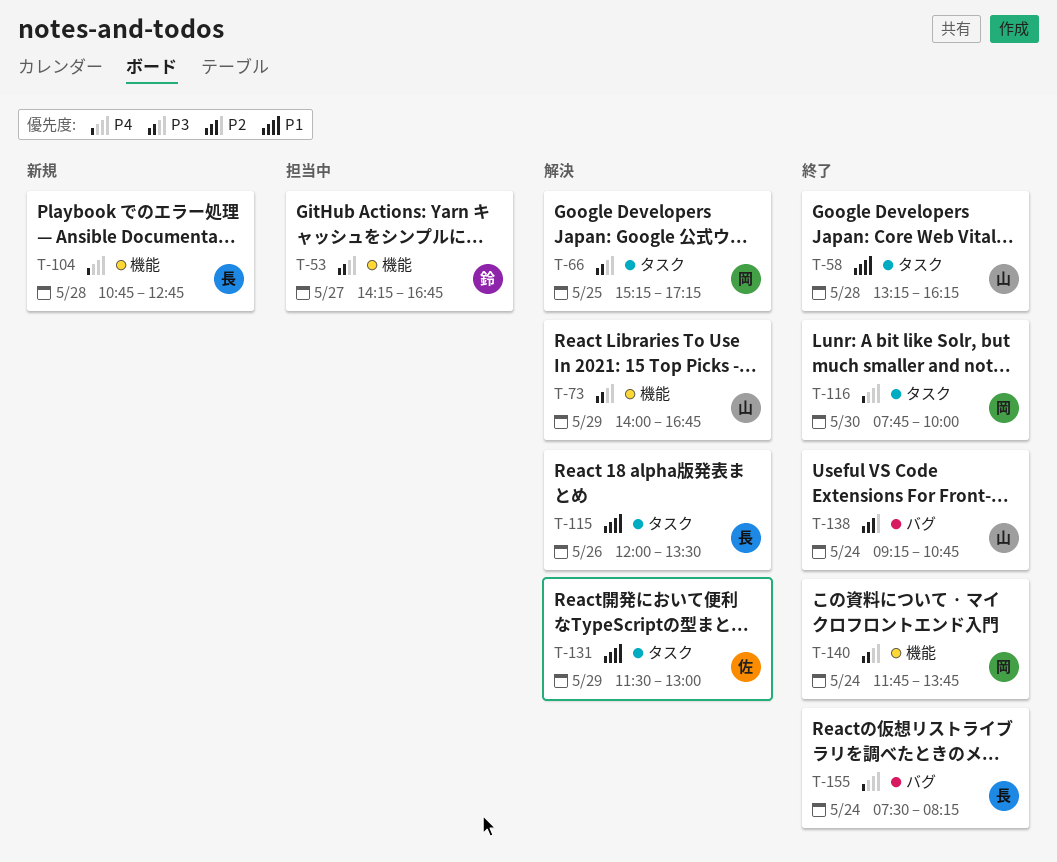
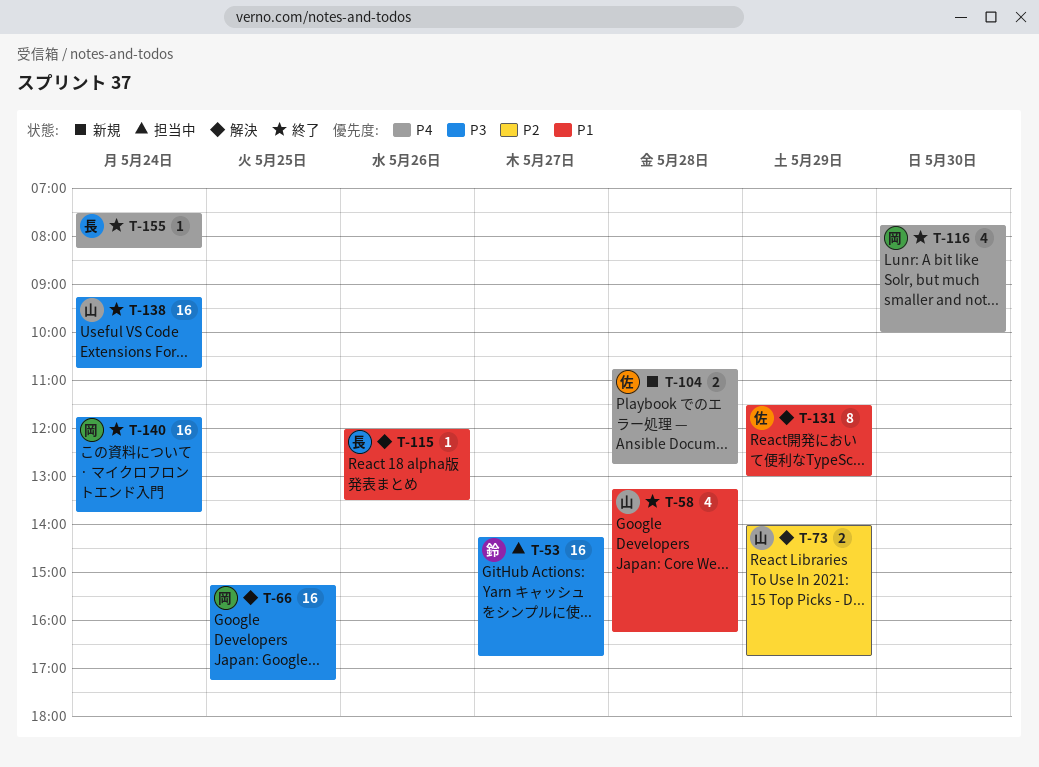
T-73, priority: P3 -> P2
T-104, owner: 長 -> 佐
T-138, priority: P2 -> P3

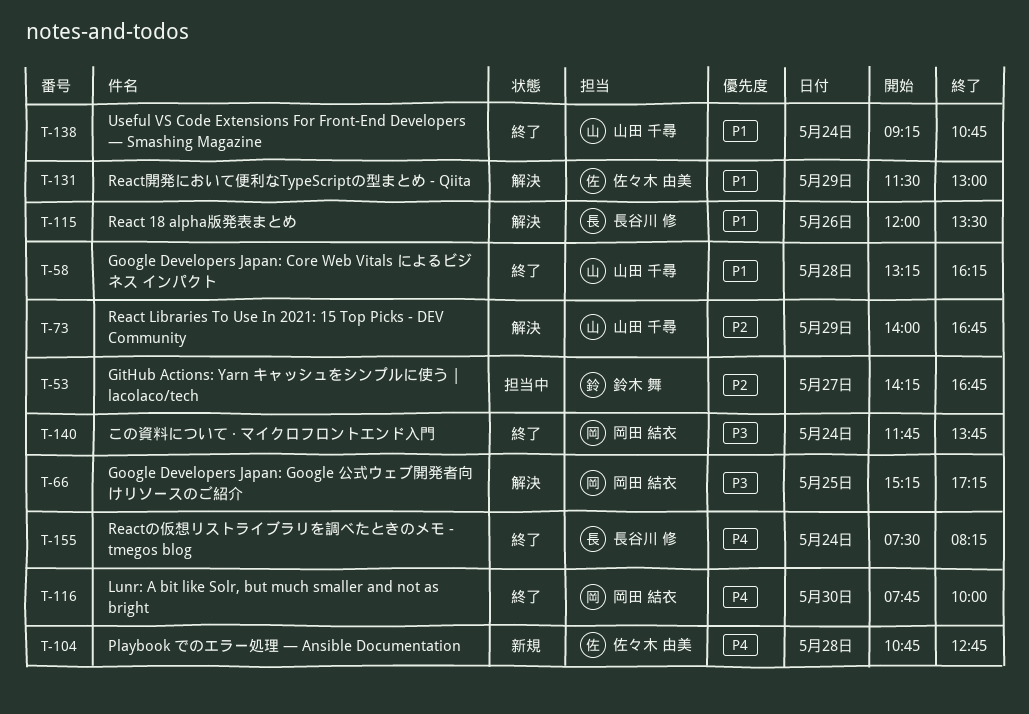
T-53, priority: P3 -> P2
T-138, priority: P3 -> P1

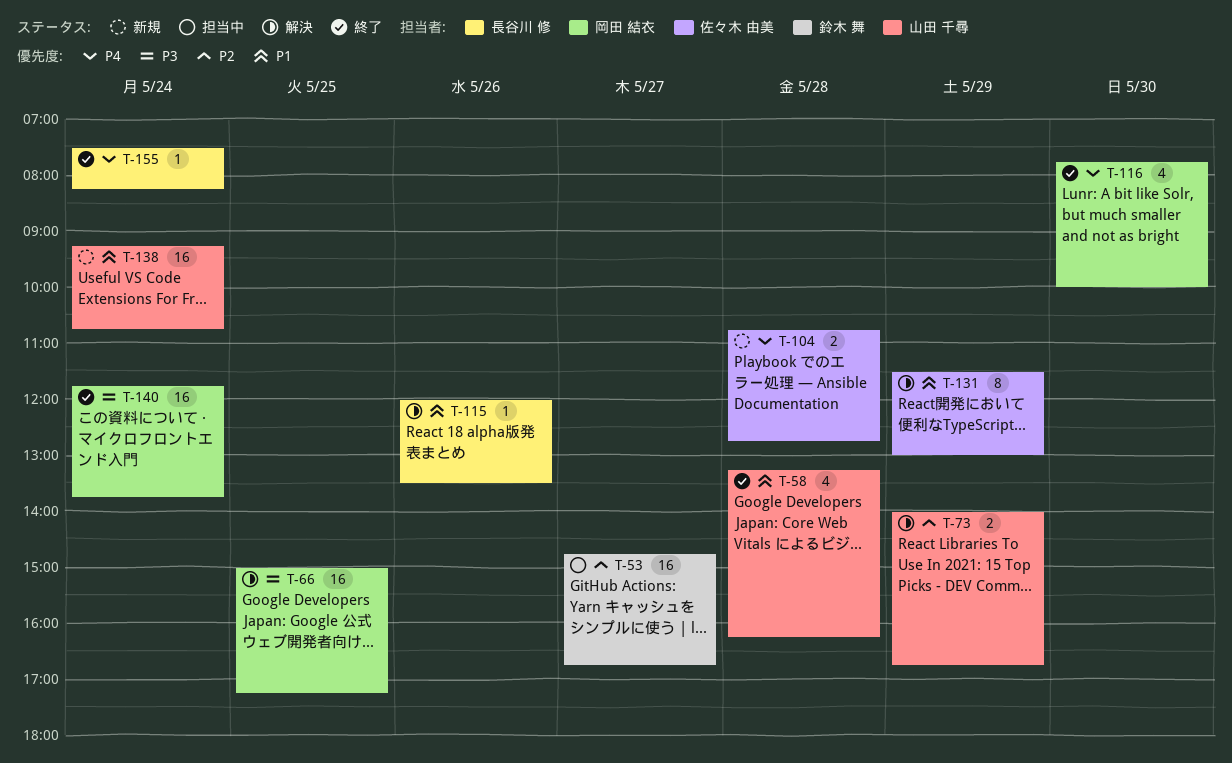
T-53, begins: 14:15 -> 14:45
T-66, begins: 15:15 -> 15:00
T-138, status: 終了 -> 新規

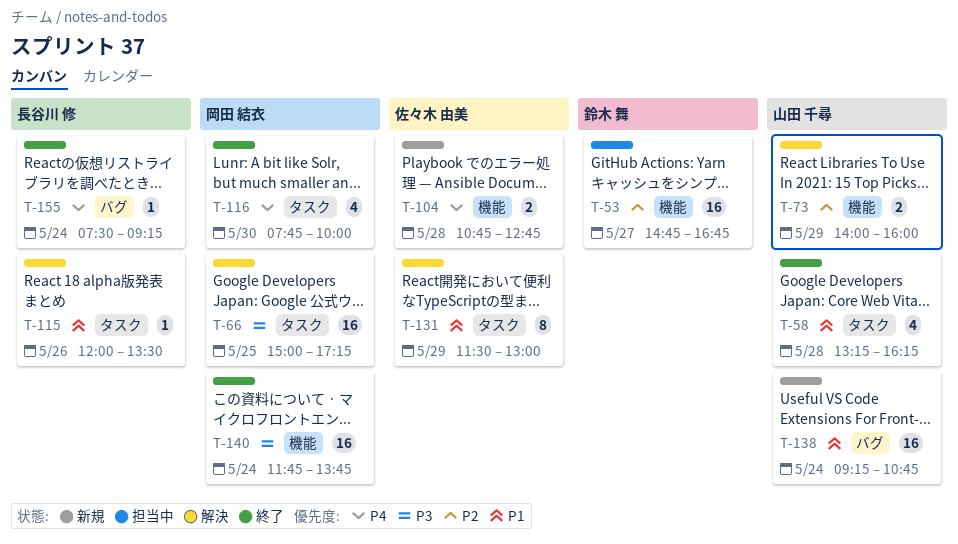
T-73, ends: 16:45 -> 16:00
T-155, ends: 08:15 -> 09:15

